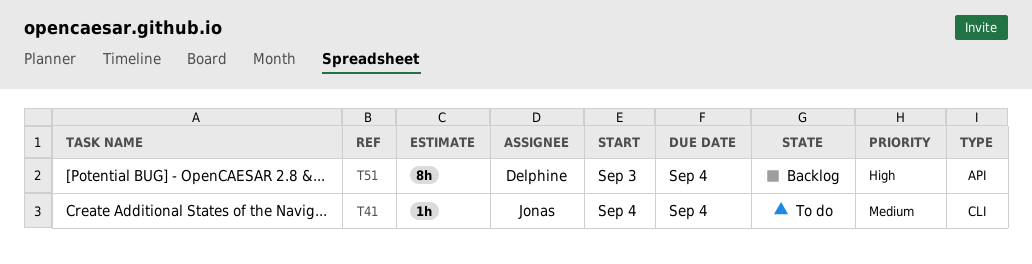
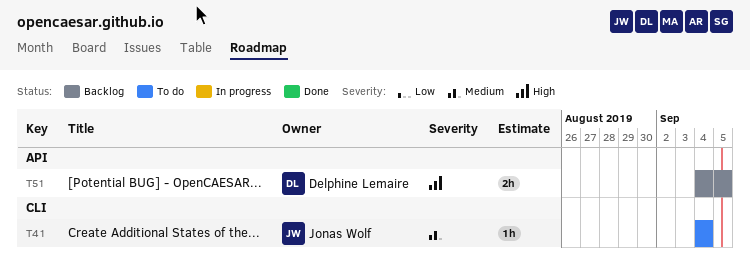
T51, estimate: 8h -> 2h
T51, start: Sep 3 -> Sep 4
T51, due: Sep 4 -> Sep 5

